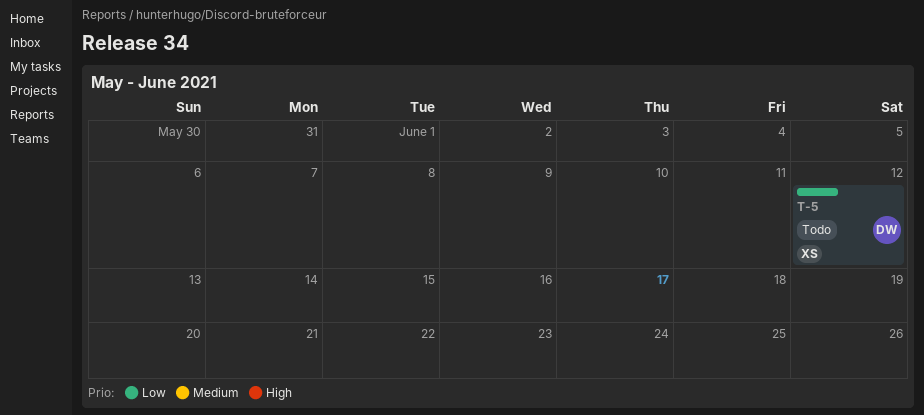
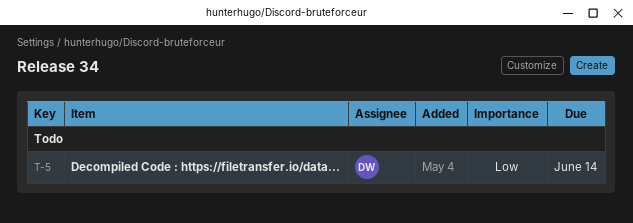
T-5, due: Jun 12 -> Jun 14

